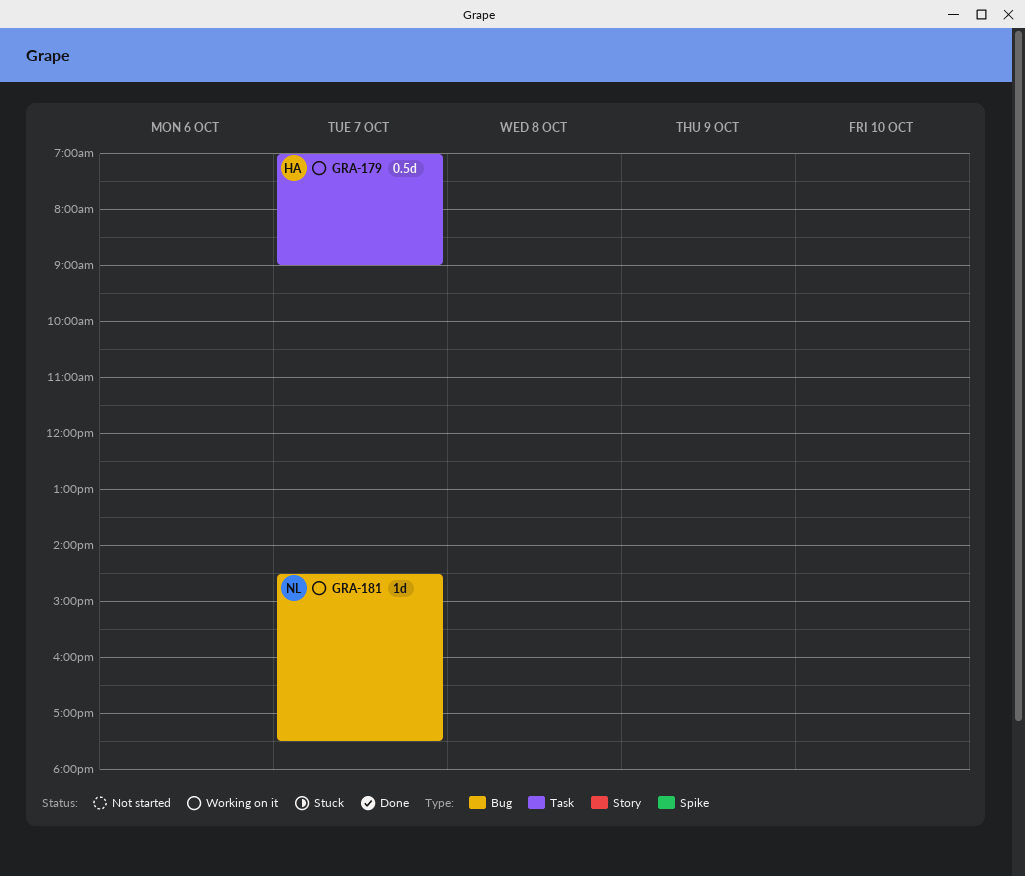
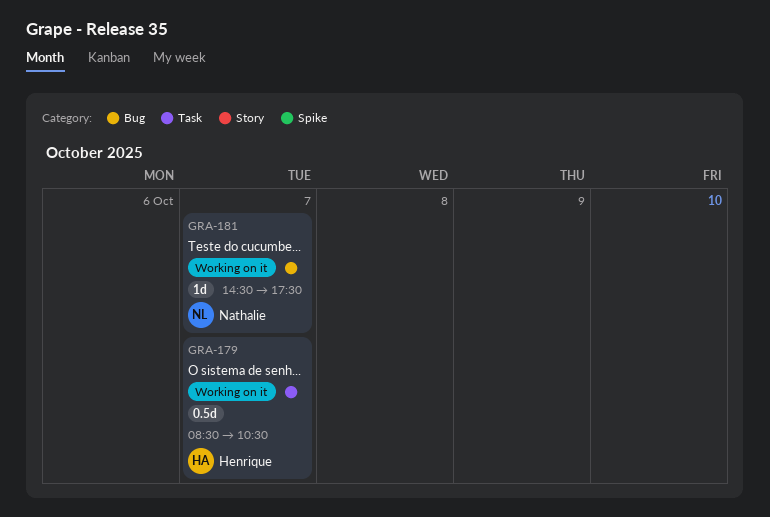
GRA-179, begins: 07:00 -> 08:30
GRA-179, ends: 09:00 -> 10:30

